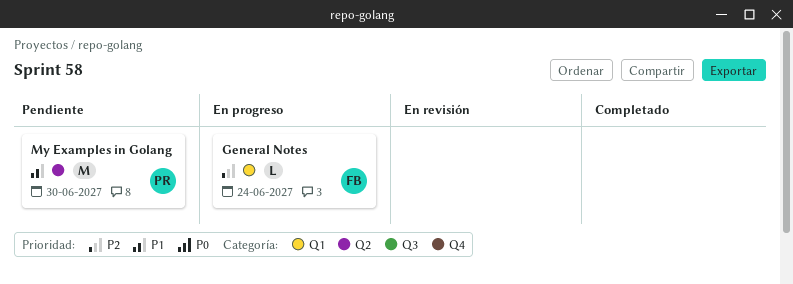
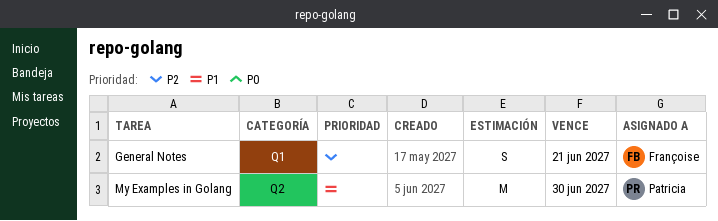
General Notes, estimate: L -> S
General Notes, due: Jun 24 -> Jun 21

